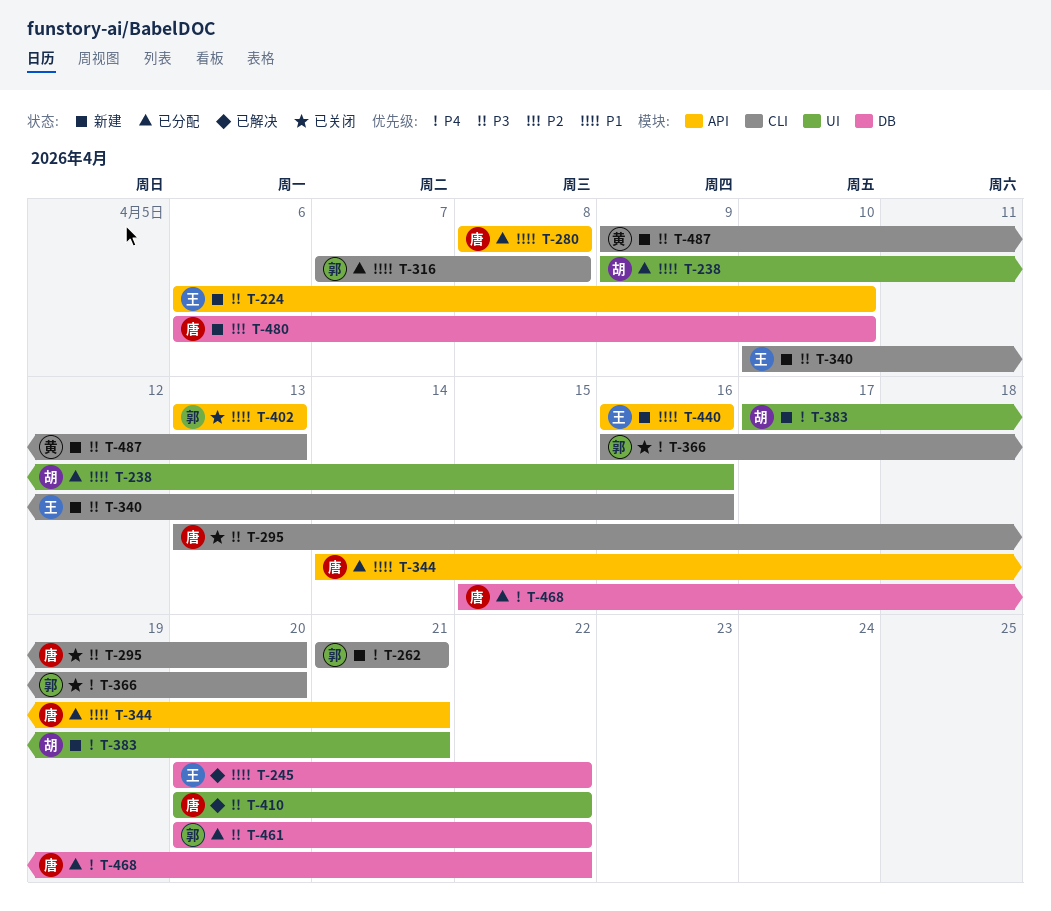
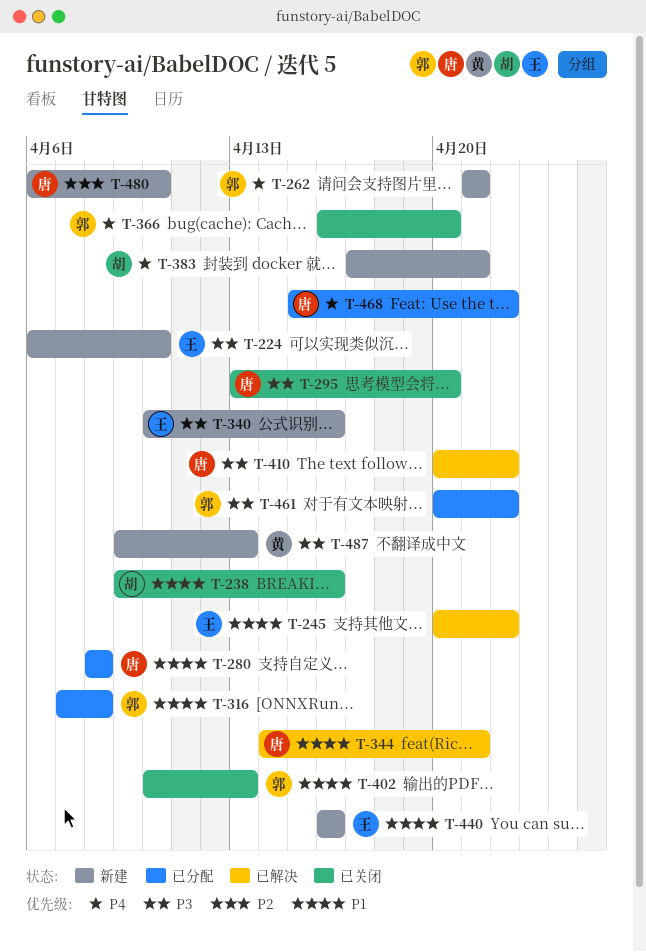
T-238, status: 已分配 -> 已关闭
T-344, status: 已分配 -> 已解决
T-402, start: Apr 13 -> Apr 10

